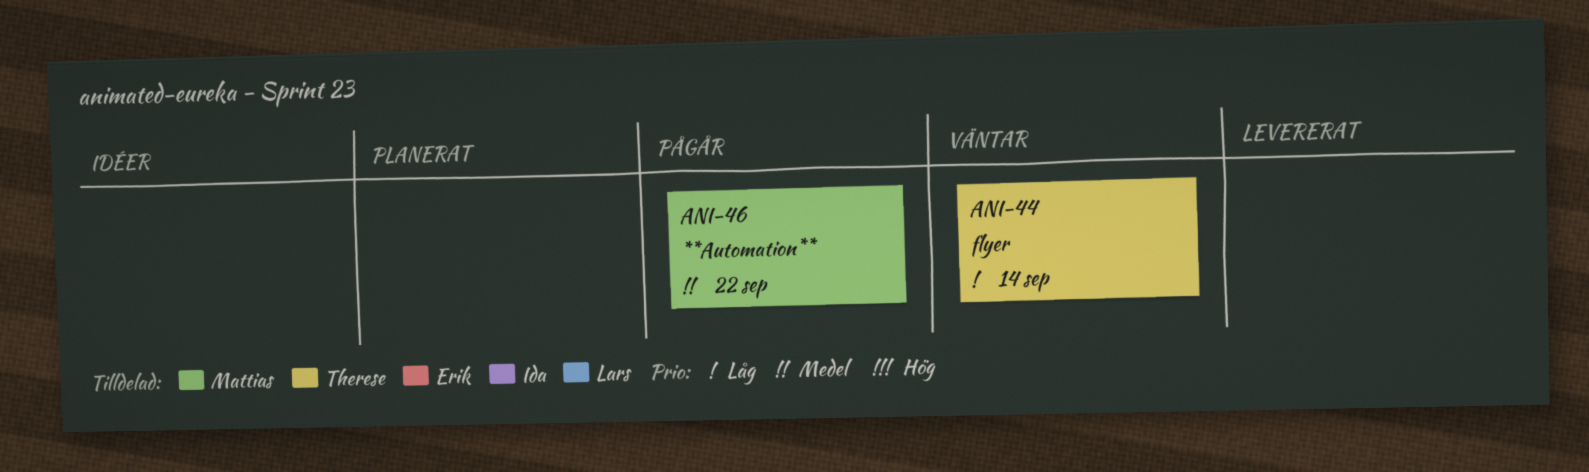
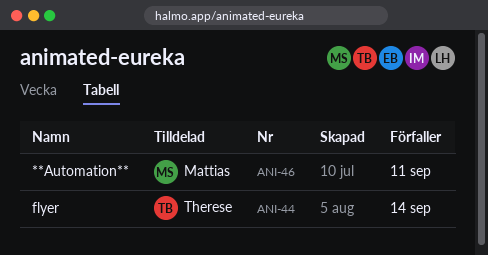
ANI-46, due: Sep 22 -> Sep 11

